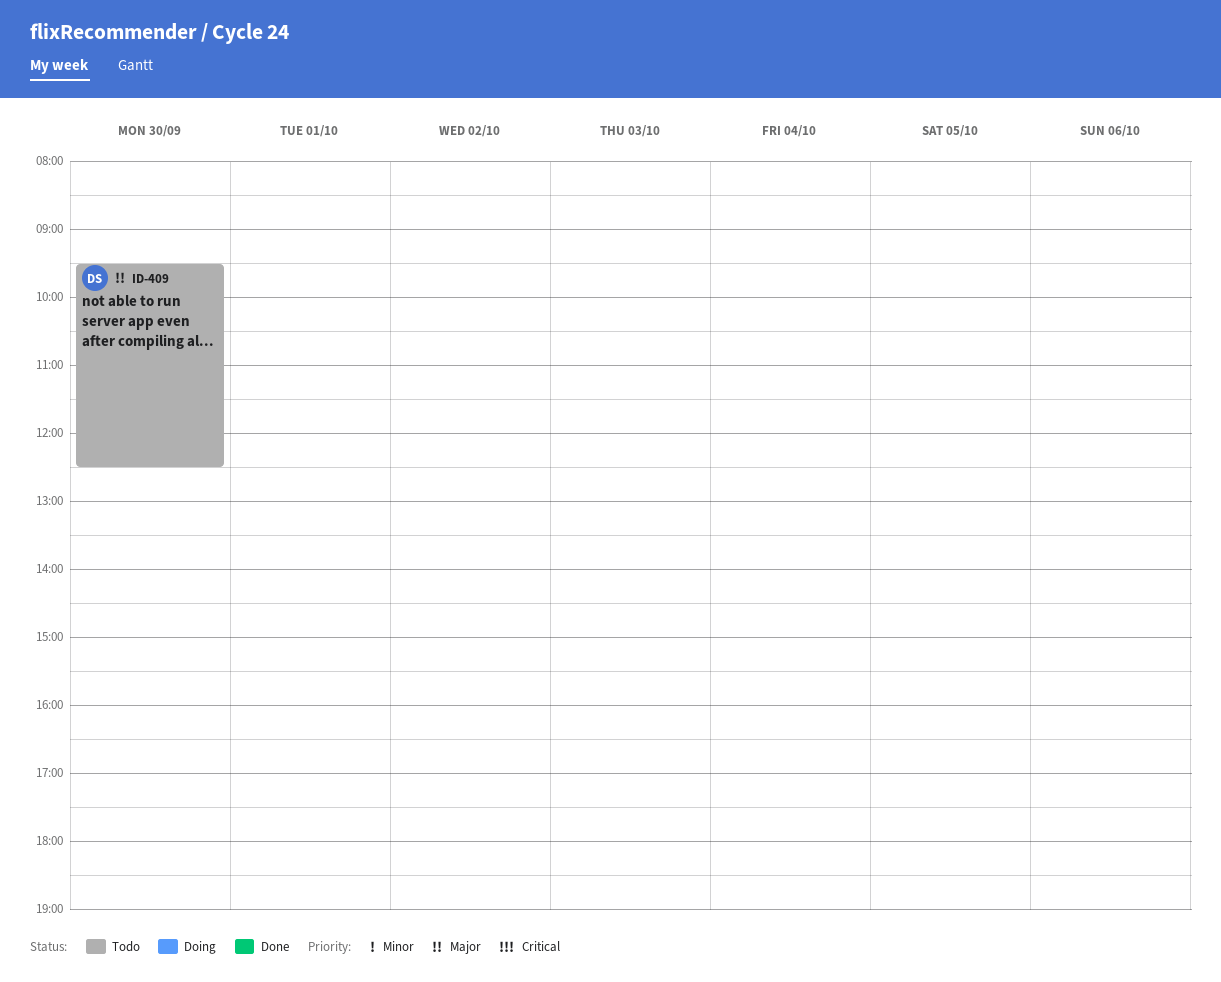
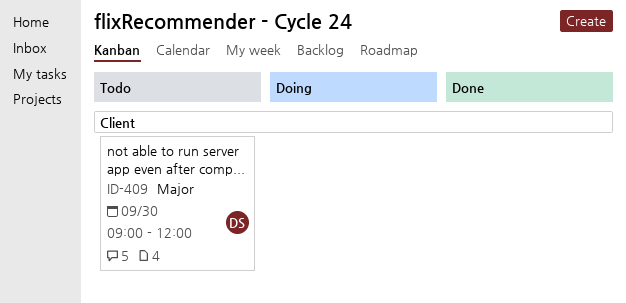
ID-409, begins: 09:30 -> 09:00
ID-409, ends: 12:30 -> 12:00

